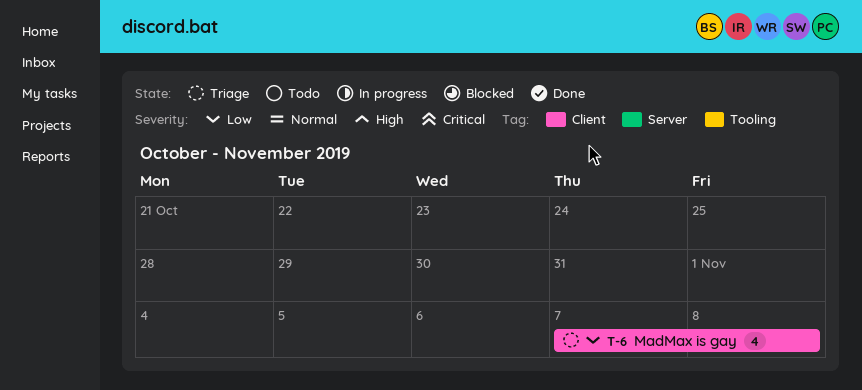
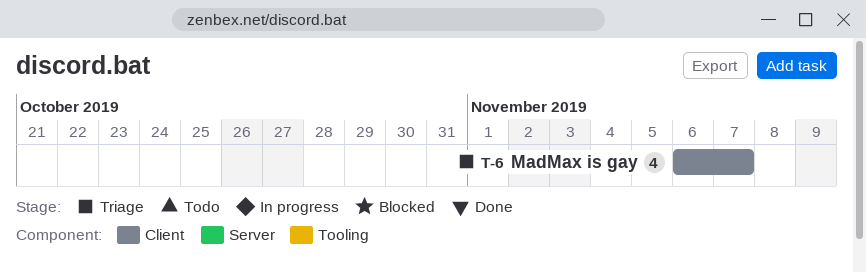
T-6, start: Nov 7 -> Nov 6
T-6, due: Nov 8 -> Nov 7

